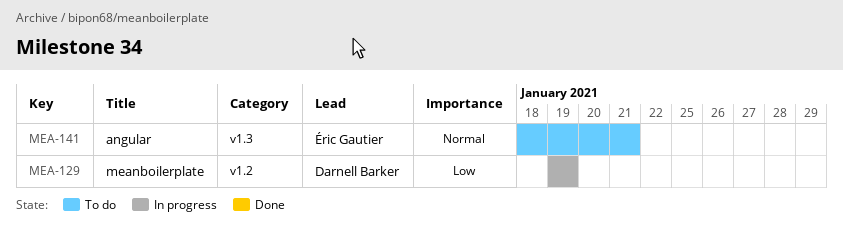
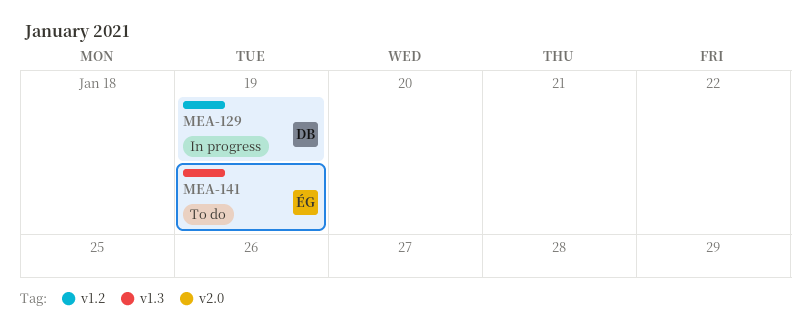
MEA-141, due: Jan 21 -> Jan 19

